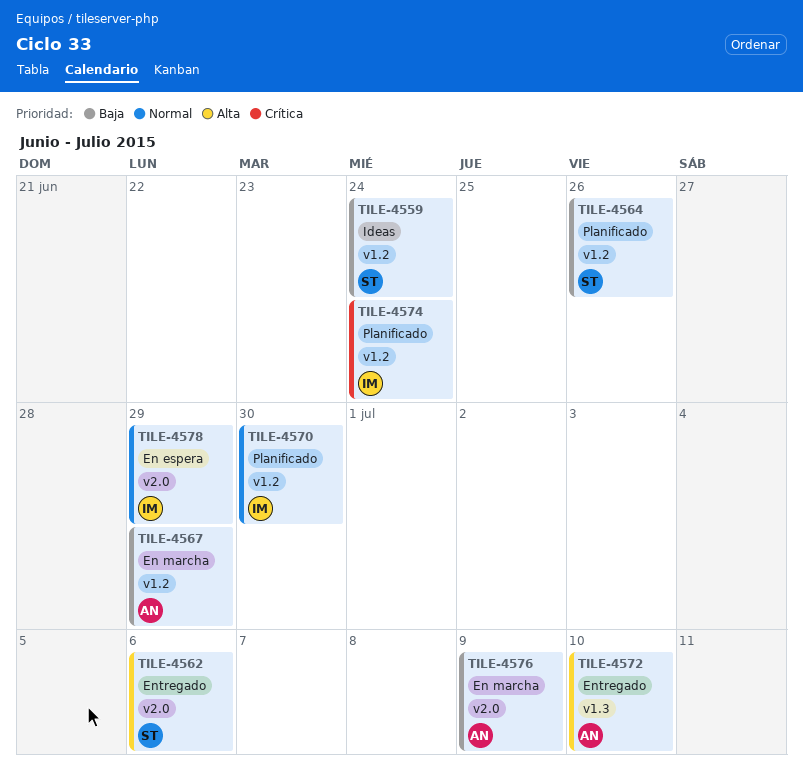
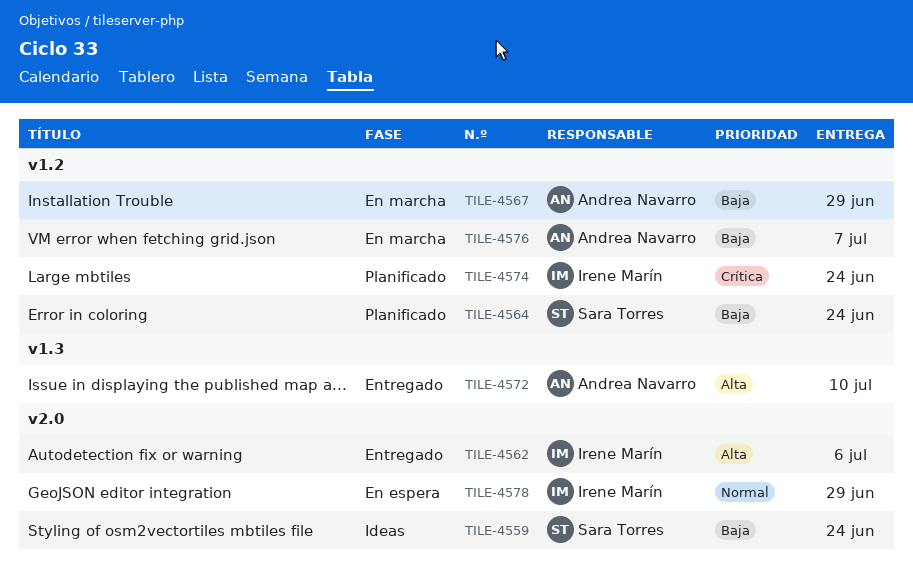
TILE-4559, label: v1.2 -> v2.0
TILE-4562, owner: Sara Torres -> Irene Marín
TILE-4564, due: Jun 26 -> Jun 24
TILE-4570: present -> none
TILE-4576, label: v2.0 -> v1.2
TILE-4576, due: Jul 9 -> Jul 7

